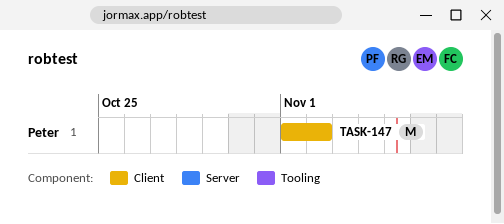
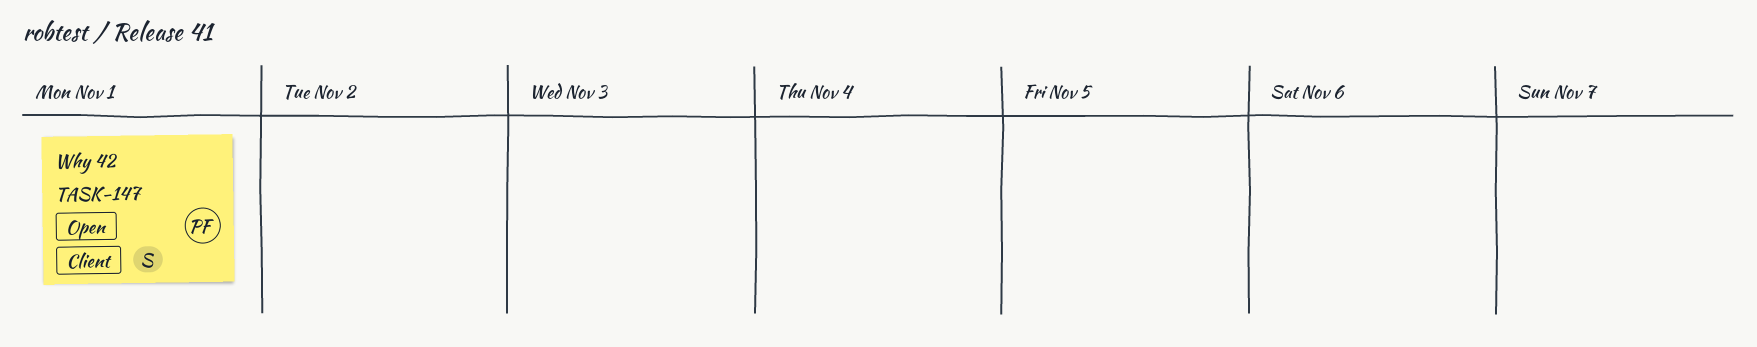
TASK-147, estimate: M -> S
TASK-147, due: Nov 2 -> Nov 1

